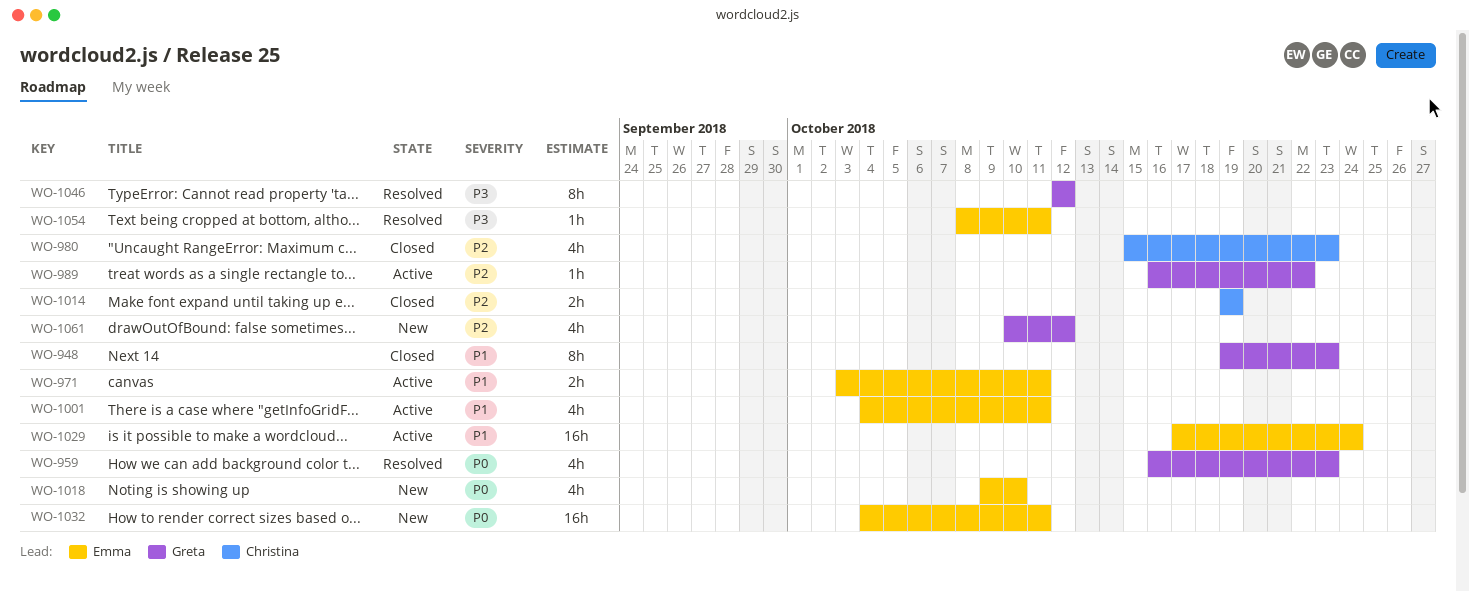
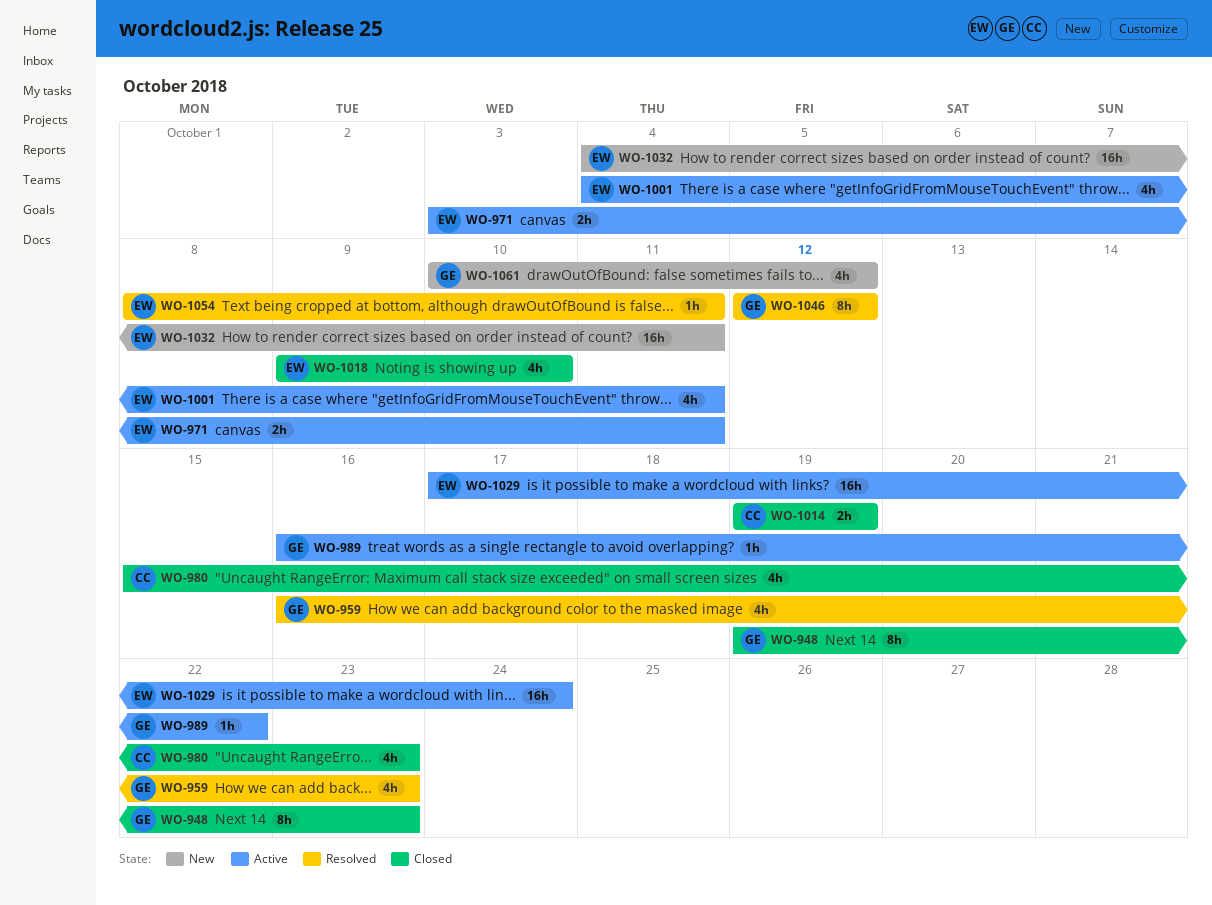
WO-1018, status: New -> Closed

